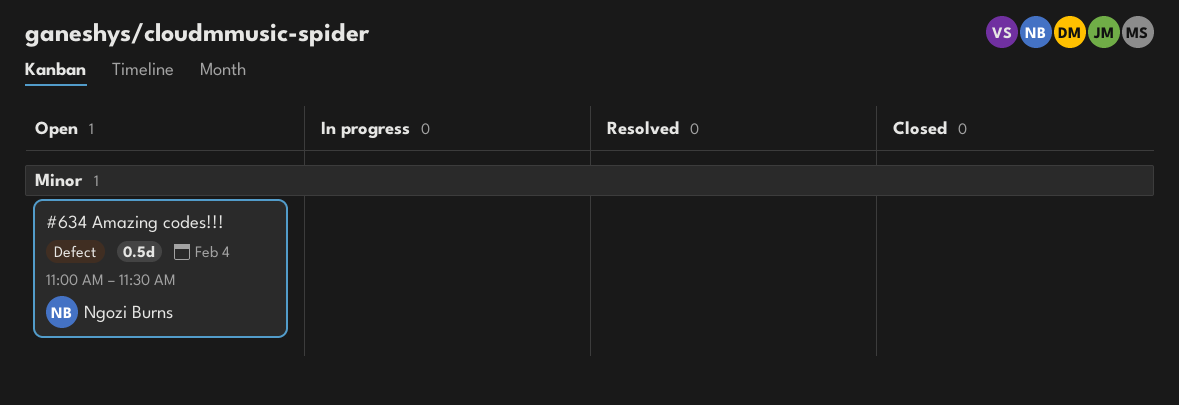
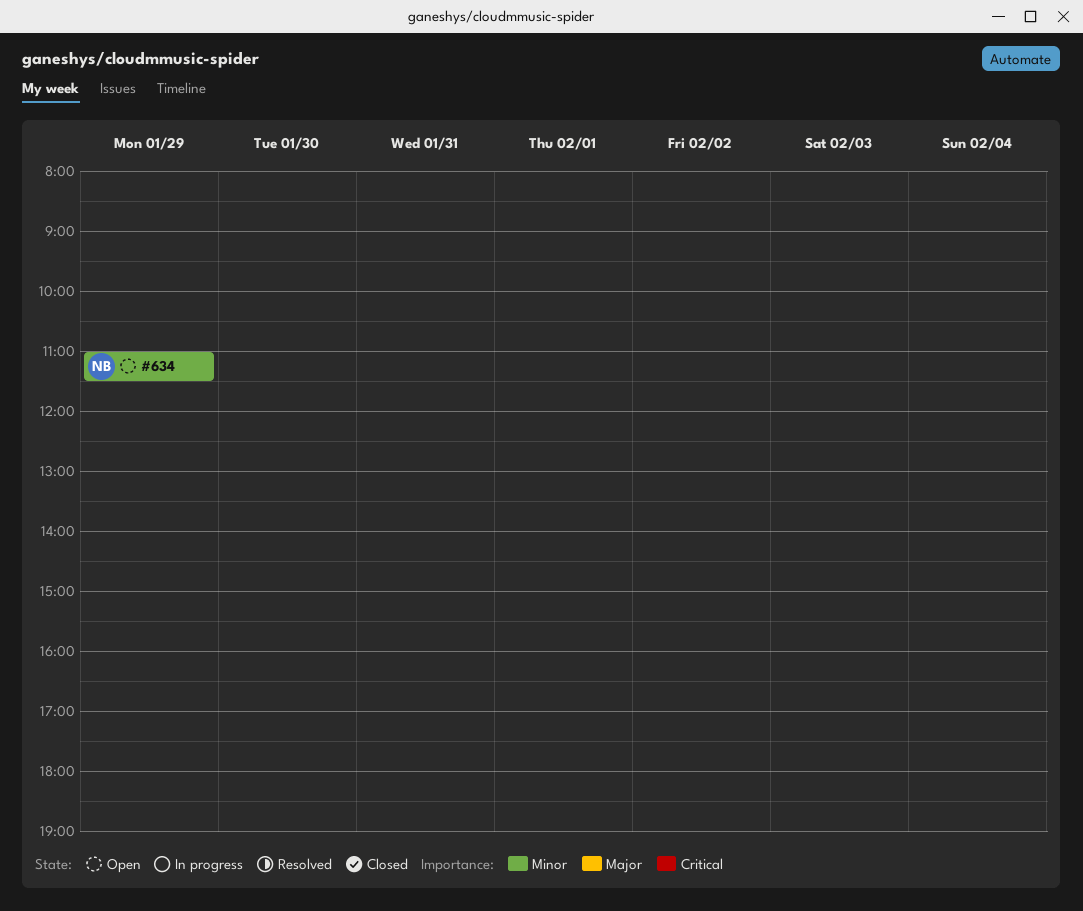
#634, day: Feb 4 -> Jan 29

